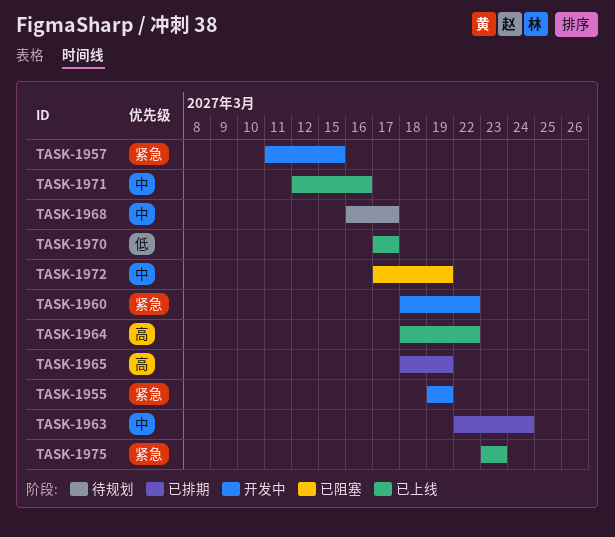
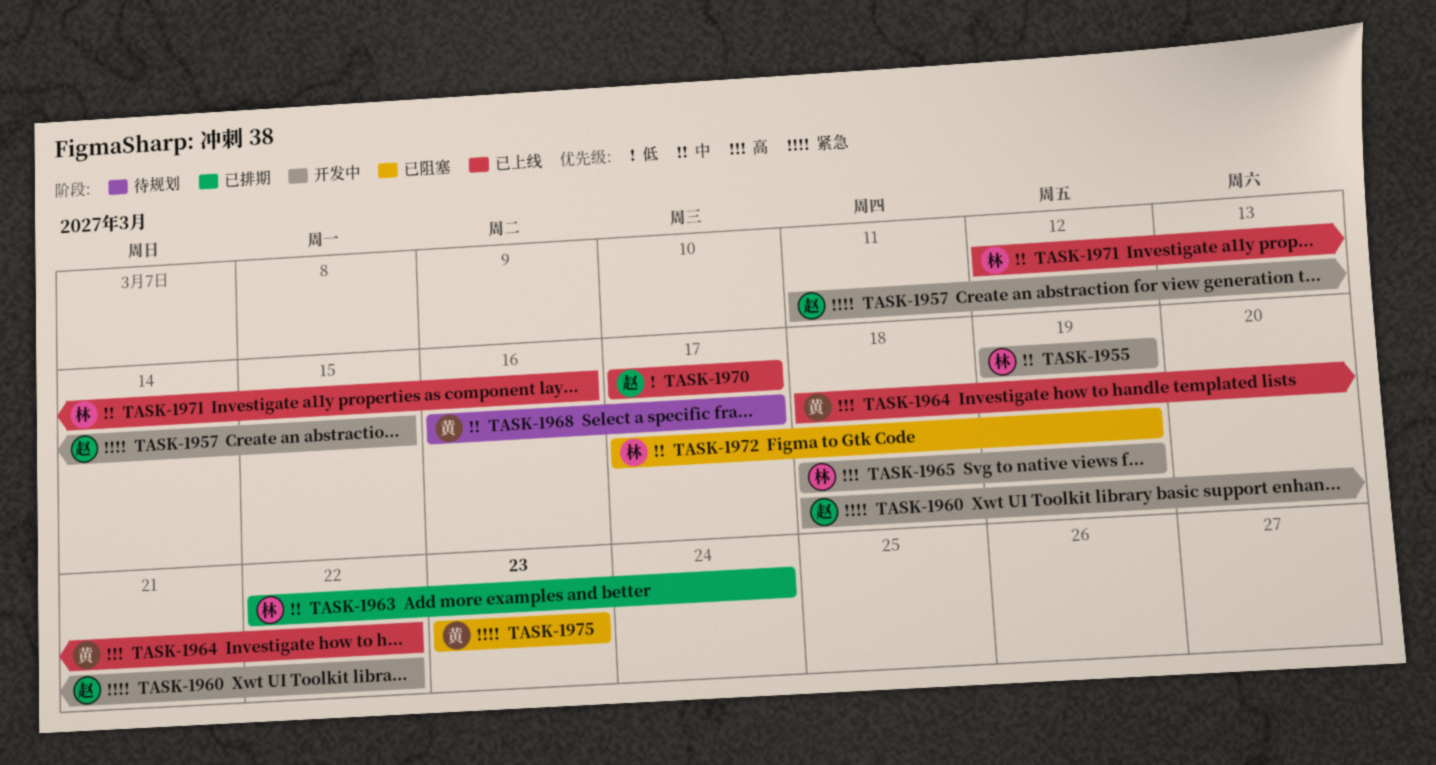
TASK-1955, priority: 紧急 -> 中
TASK-1965, status: 已排期 -> 开发中
TASK-1975, status: 已上线 -> 已阻塞

